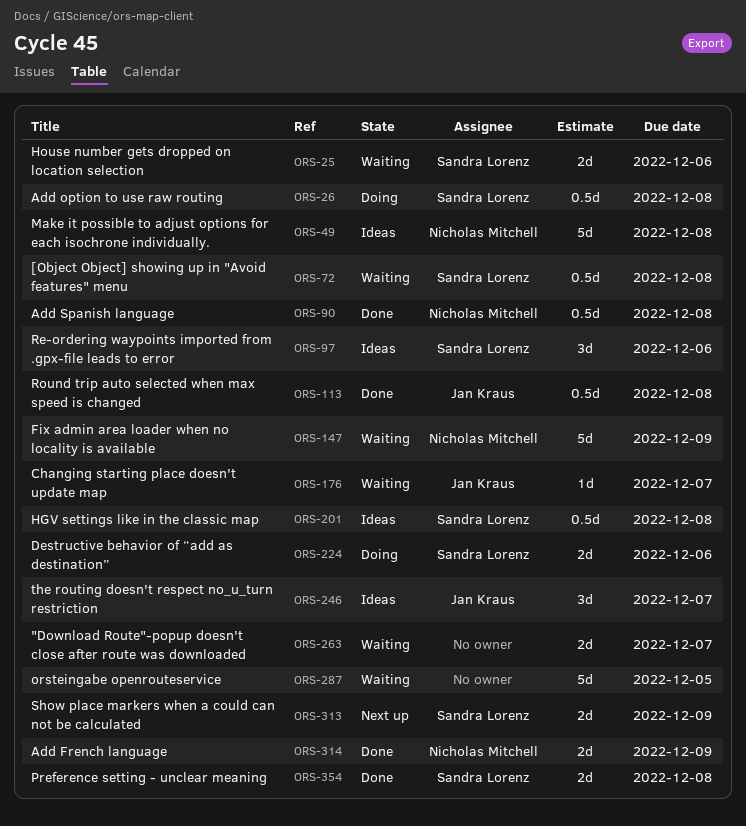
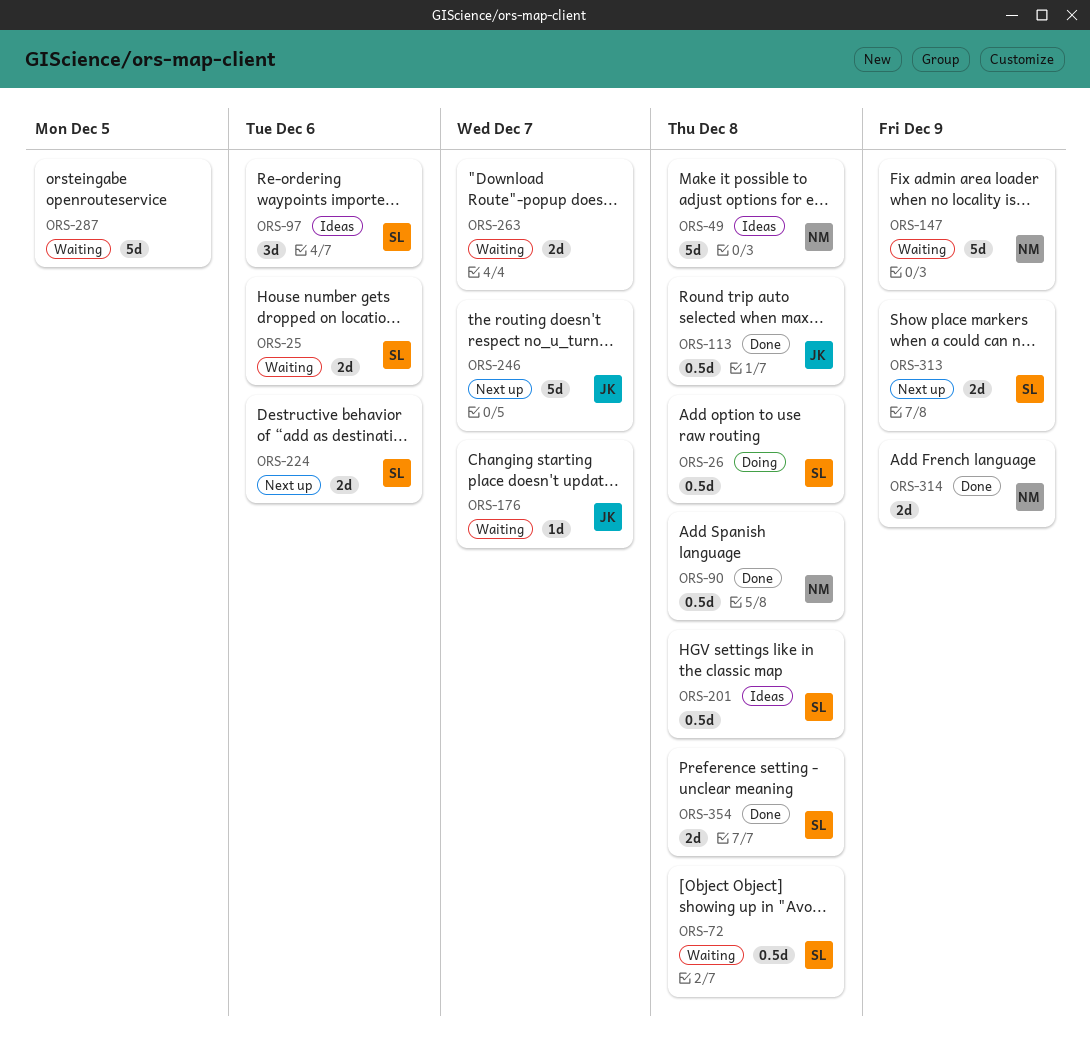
ORS-224, status: Doing -> Next up
ORS-246, status: Ideas -> Next up
ORS-246, estimate: 3d -> 5d

